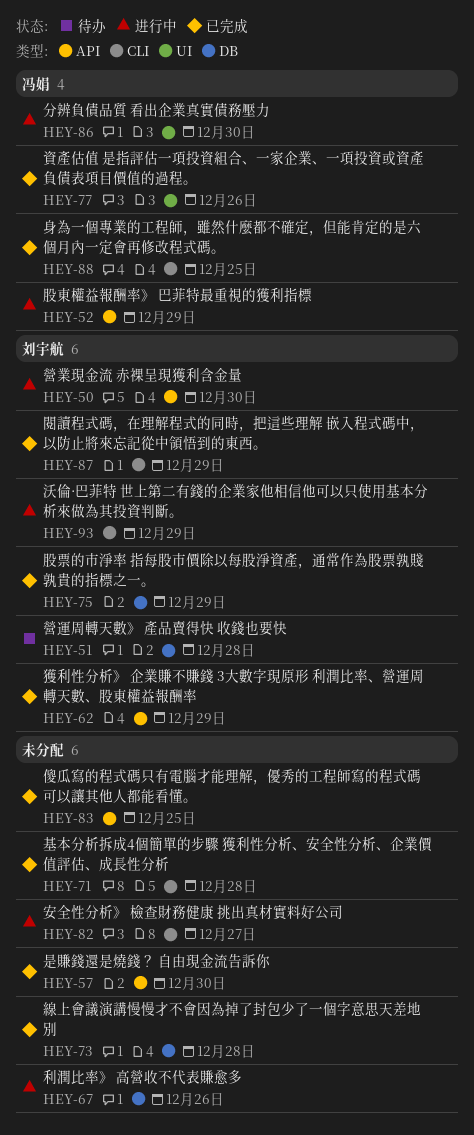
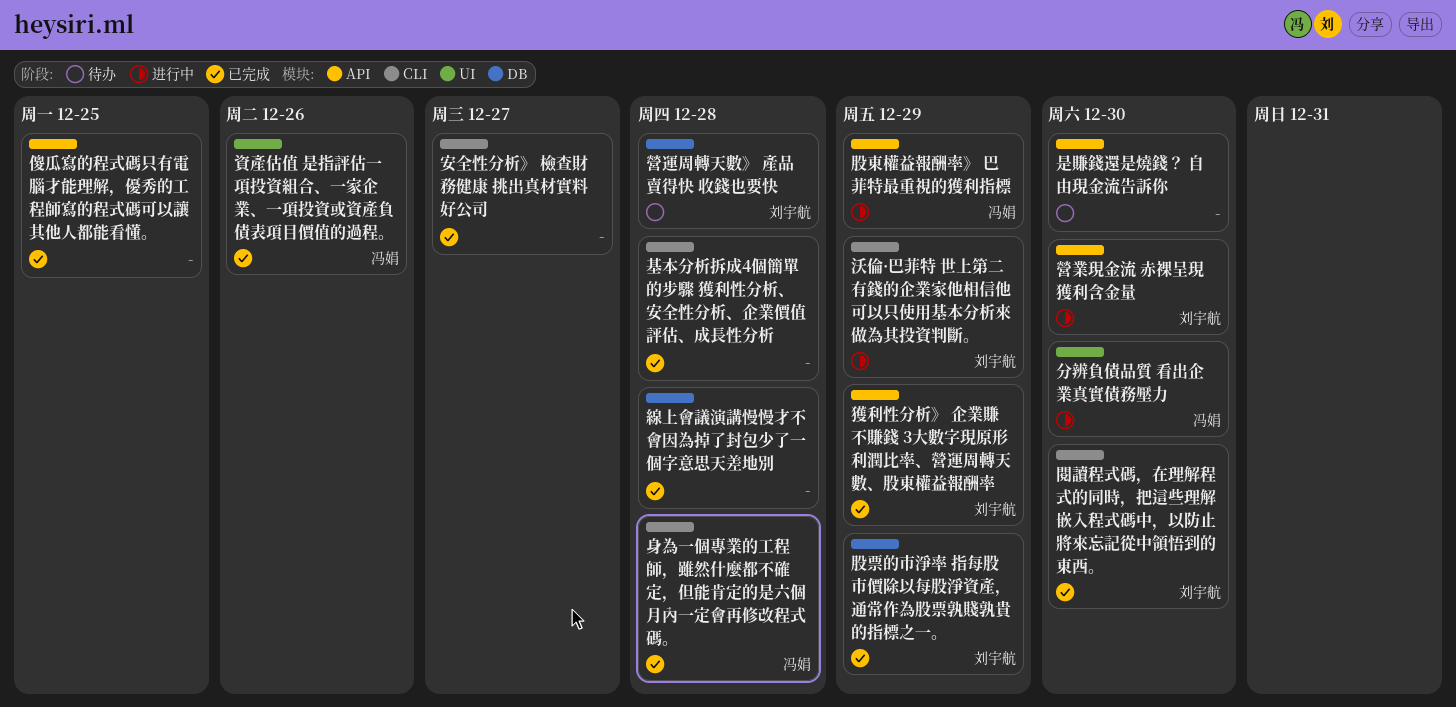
利潤比率》 高營收不代表賺愈多: present -> none
安全性分析》 檢查財務健康 挑出真材實料好公司, status: 进行中 -> 已完成
是賺錢還是燒錢？ 自由現金流告訴你, status: 已完成 -> 待办
身為一個專業的工程師，雖然什麼都不確定，但能肯定的是六個月內一定會再修改程式碼。, due: Dec 25 -> Dec 28
閱讀程式碼，在理解程式的同時，把這些理解 嵌入程式碼中，以防止將來忘記從中領悟到的東西。, due: Dec 29 -> Dec 30

